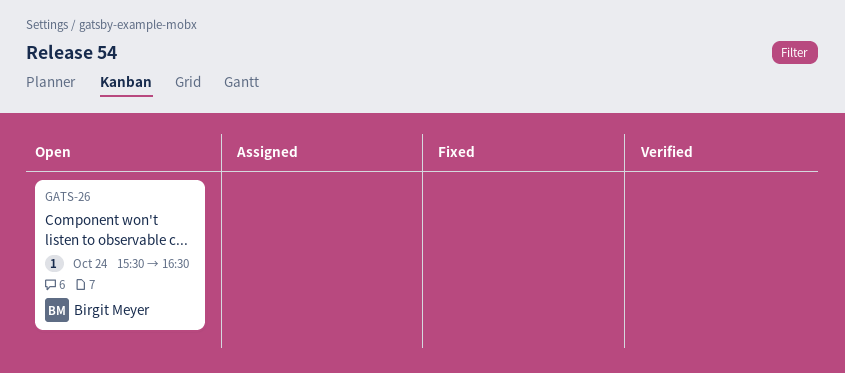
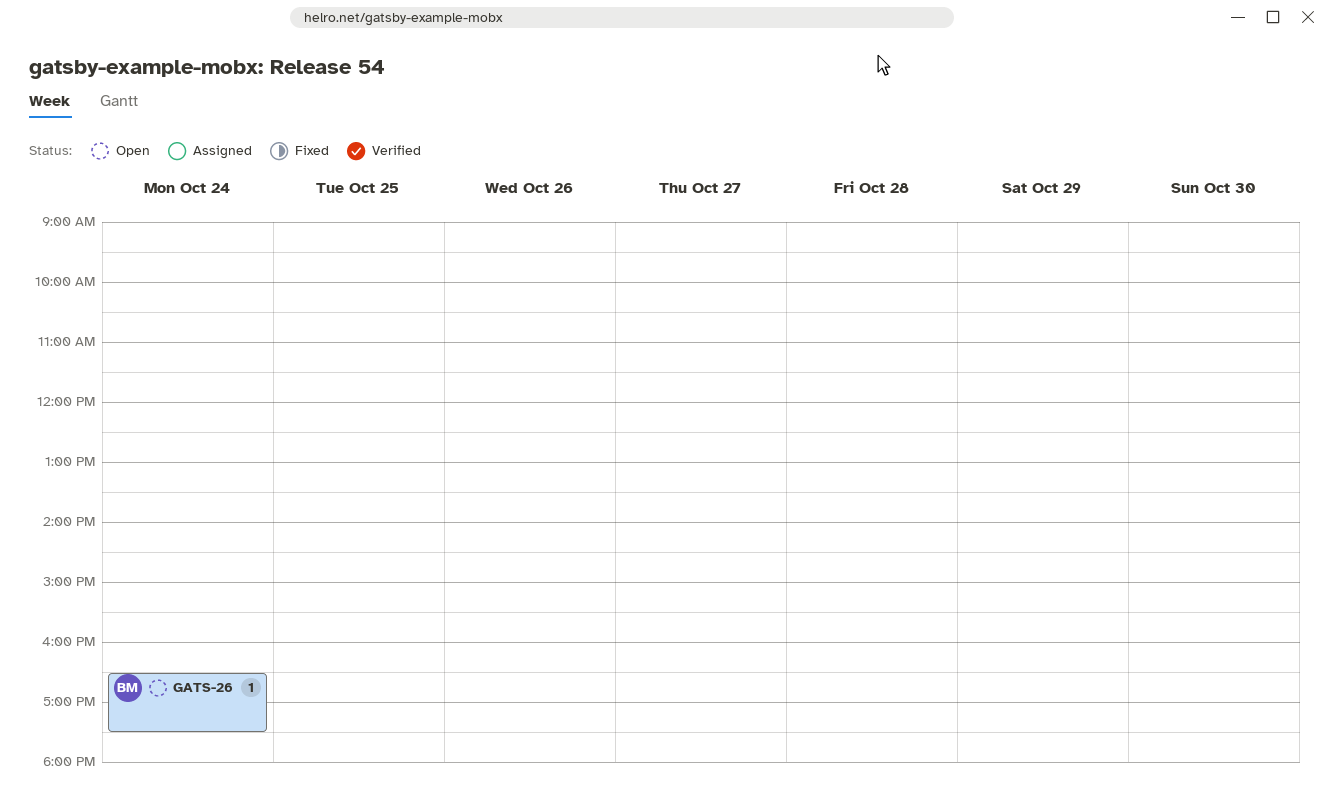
GATS-26, begins: 15:30 -> 16:30
GATS-26, ends: 16:30 -> 17:30

